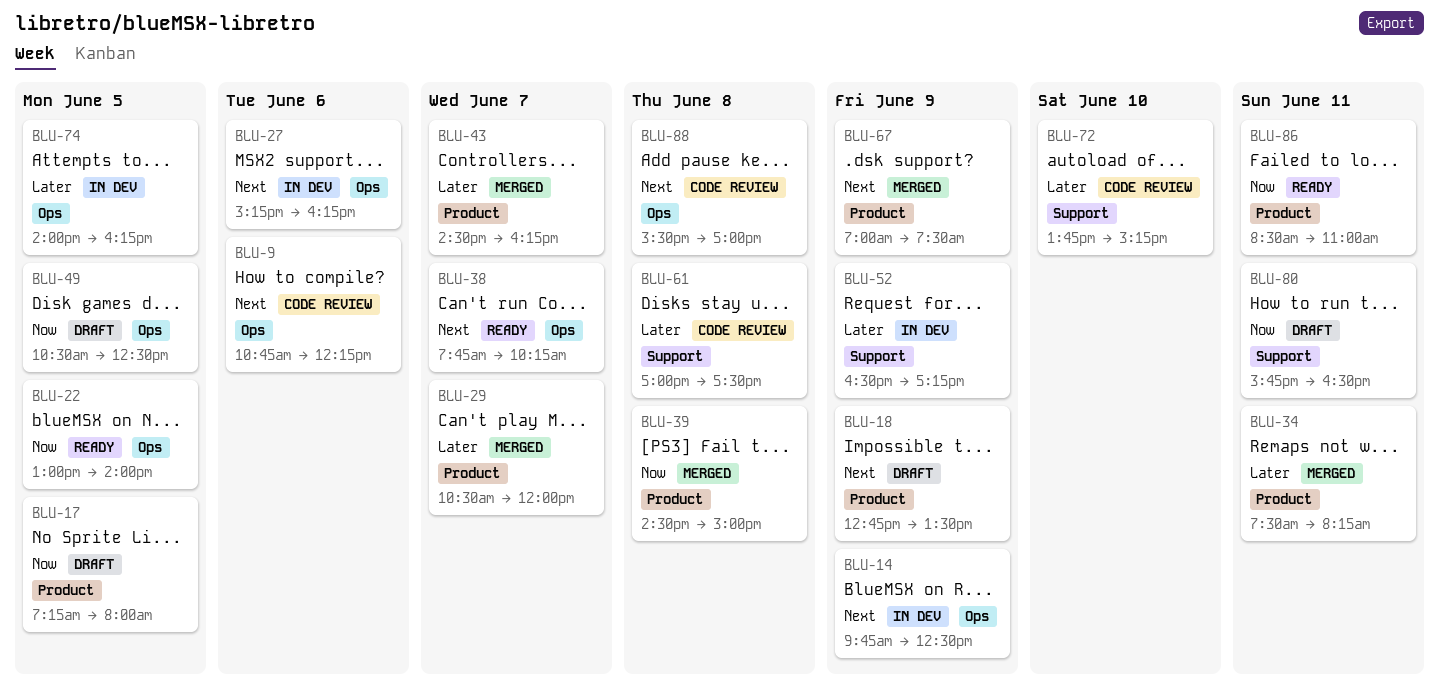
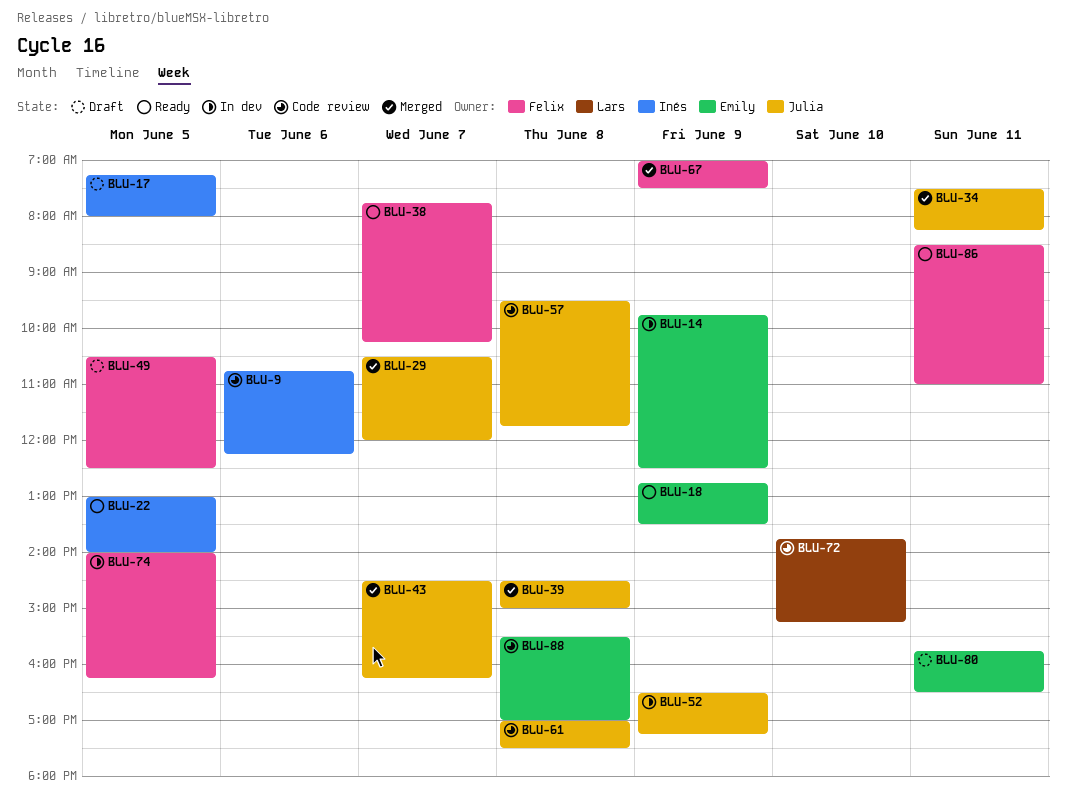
BLU-18, status: Draft -> Ready
BLU-27: present -> none
BLU-57: none -> present

